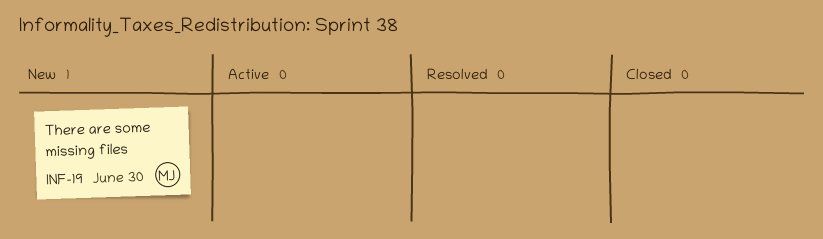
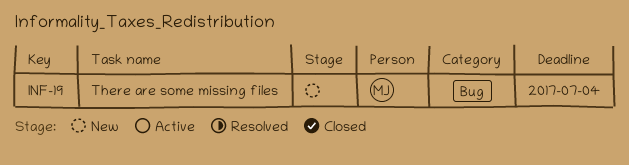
INF-19, due: Jun 30 -> Jul 4

